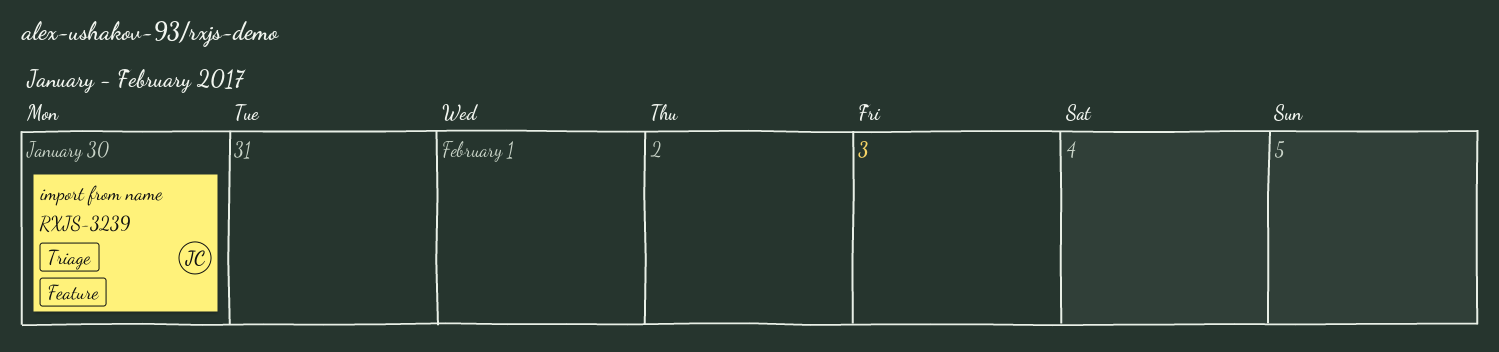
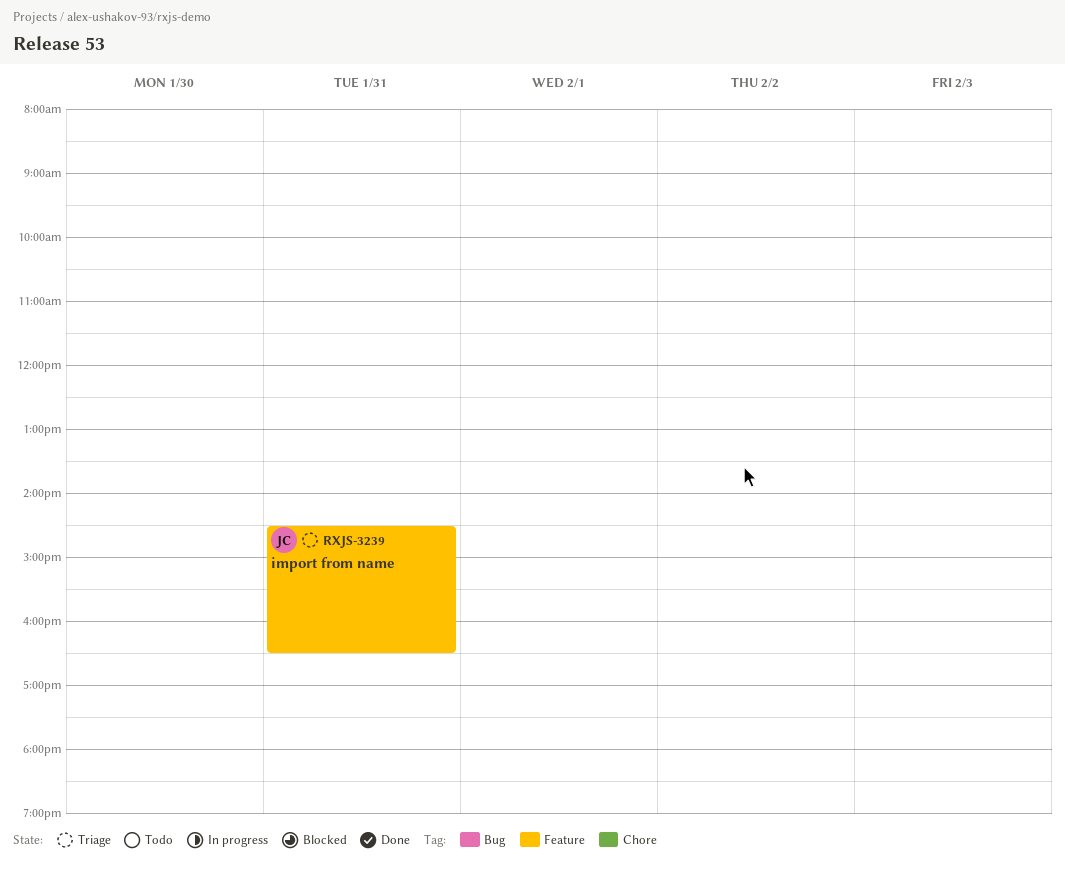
RXJS-3239, day: Jan 30 -> Jan 31

